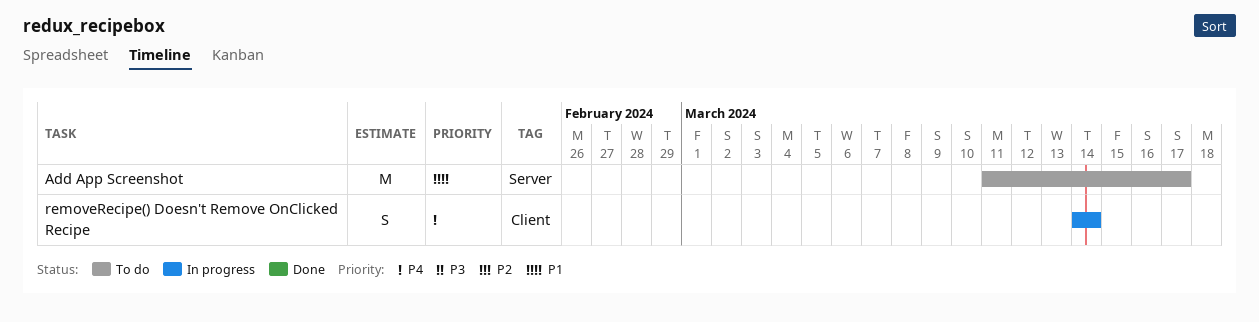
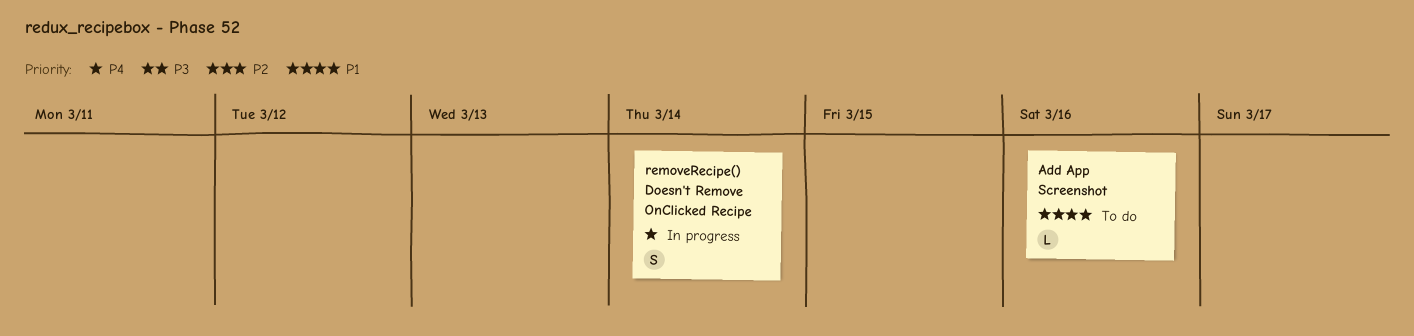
Add App Screenshot, estimate: M -> L
Add App Screenshot, due: Mar 17 -> Mar 16

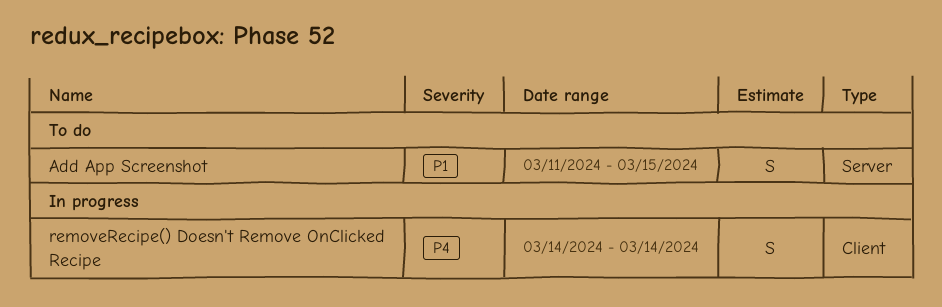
Add App Screenshot, estimate: L -> S
Add App Screenshot, due: Mar 16 -> Mar 15

